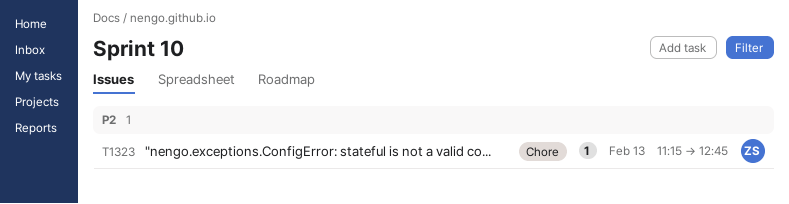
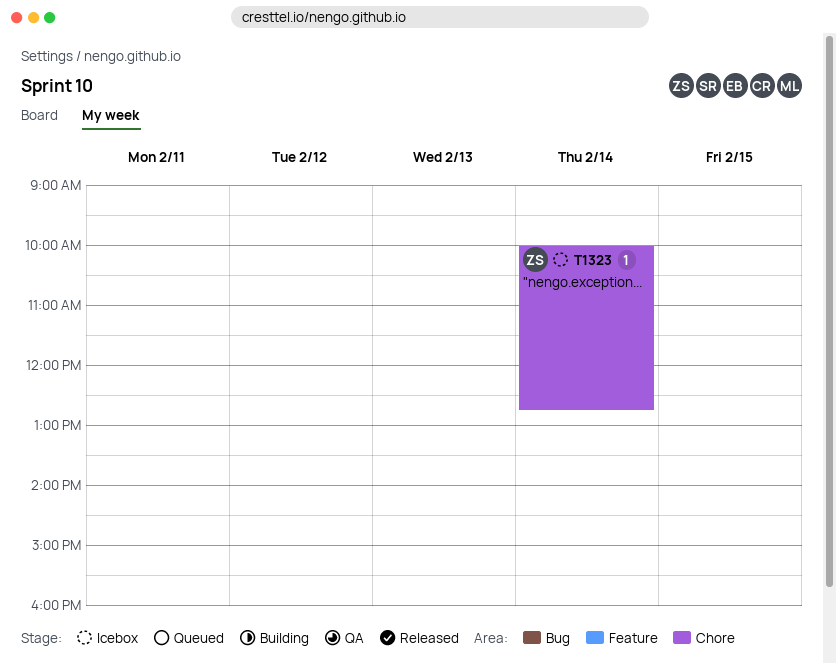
T1323, day: Feb 13 -> Feb 14
T1323, begins: 11:15 -> 10:00

